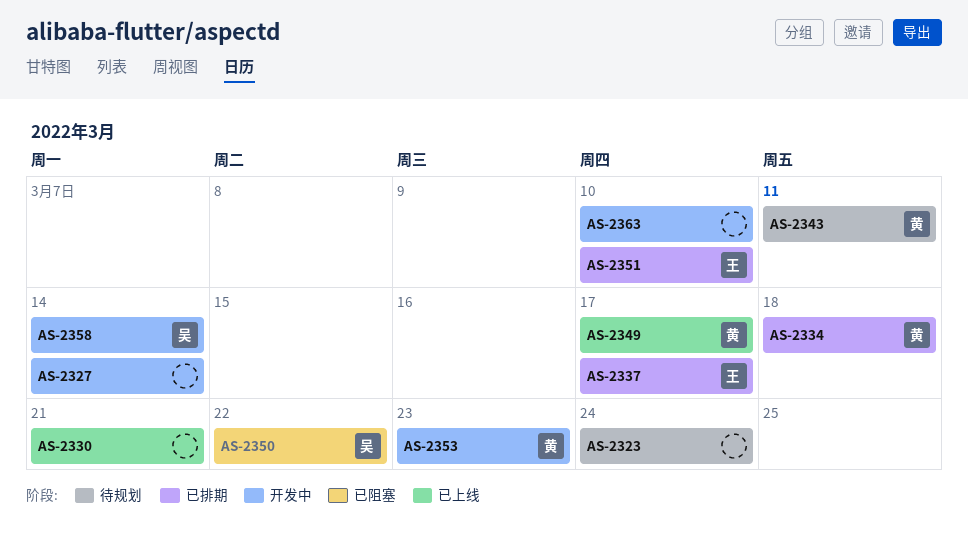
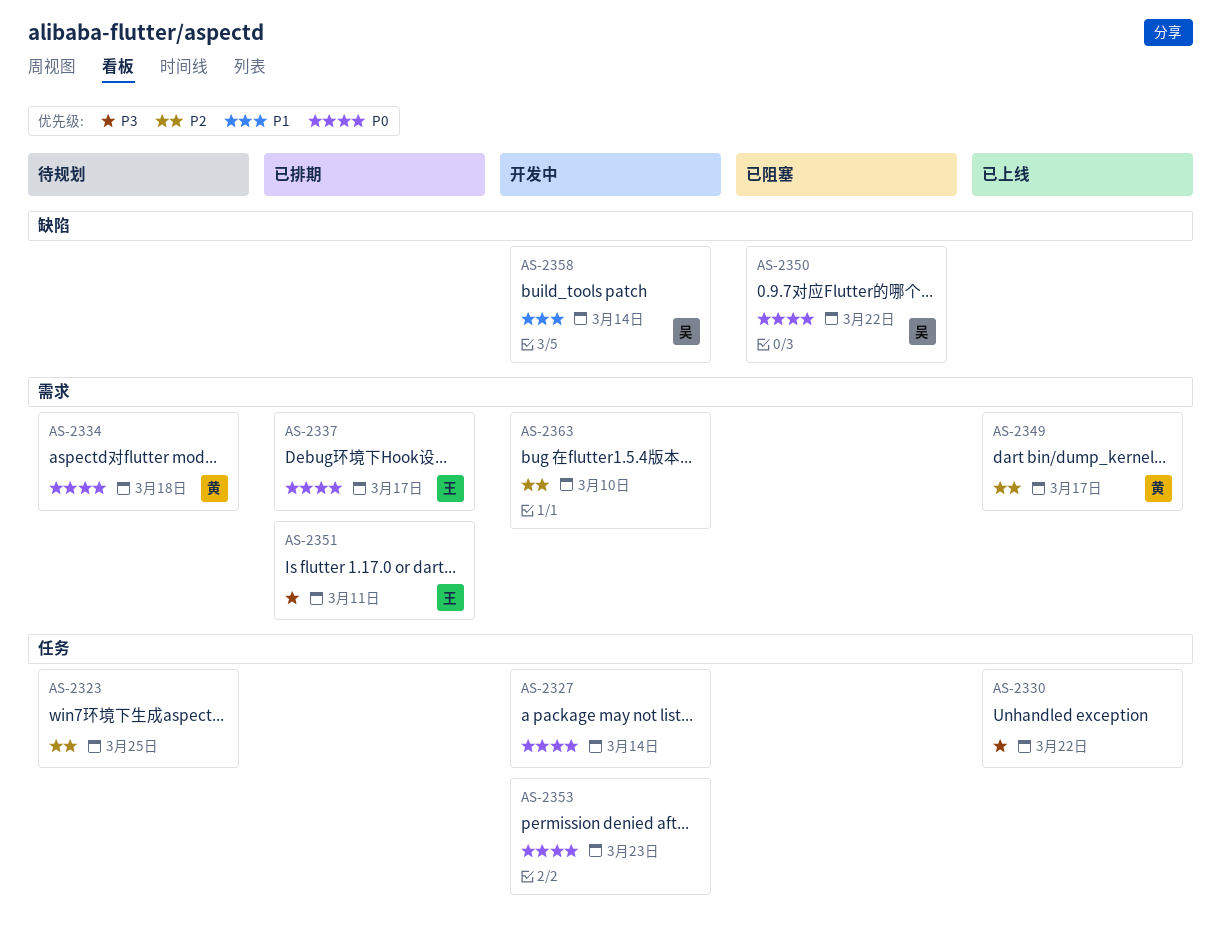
AS-2323, due: Mar 24 -> Mar 25
AS-2330, due: Mar 21 -> Mar 22
AS-2334, status: 已排期 -> 待规划
AS-2343: present -> none
AS-2351, due: Mar 10 -> Mar 11
AS-2353, owner: 黄 -> none

